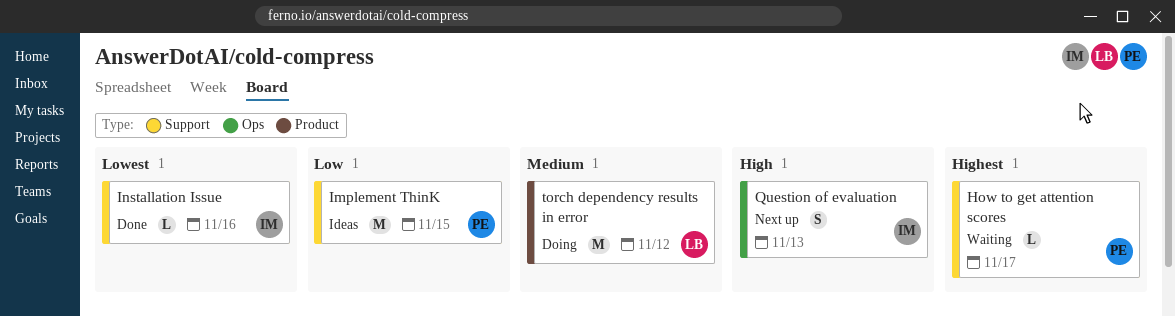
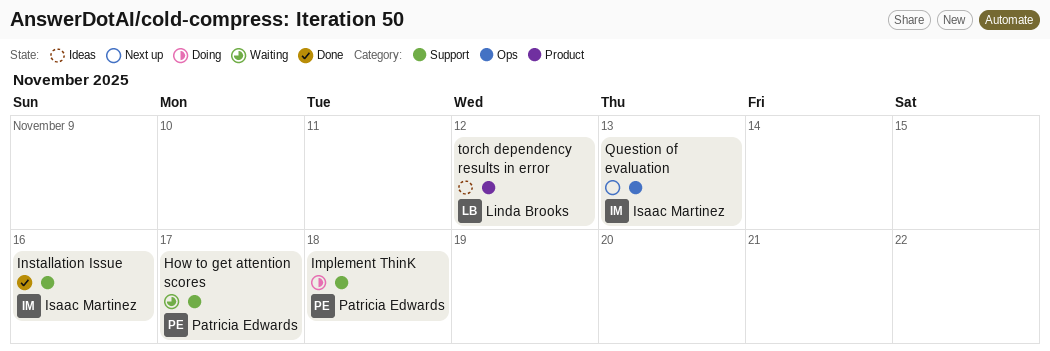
Implement ThinK, status: Ideas -> Doing
Implement ThinK, due: Nov 15 -> Nov 18
torch dependency results in error, status: Doing -> Ideas

